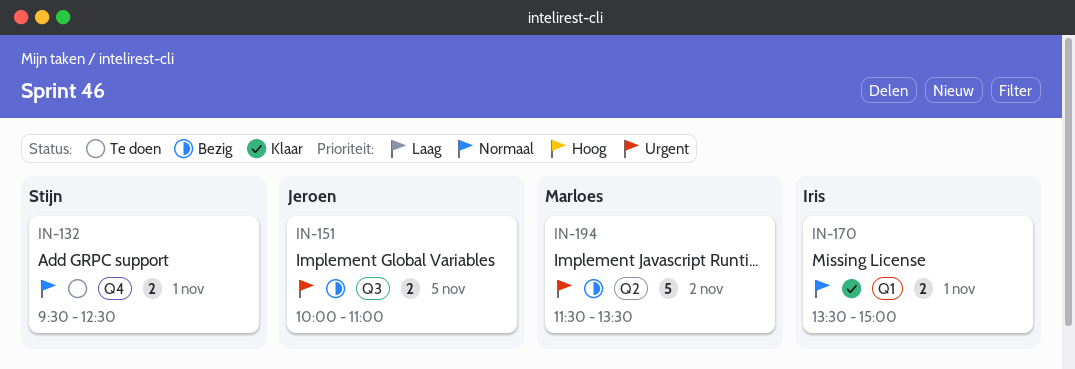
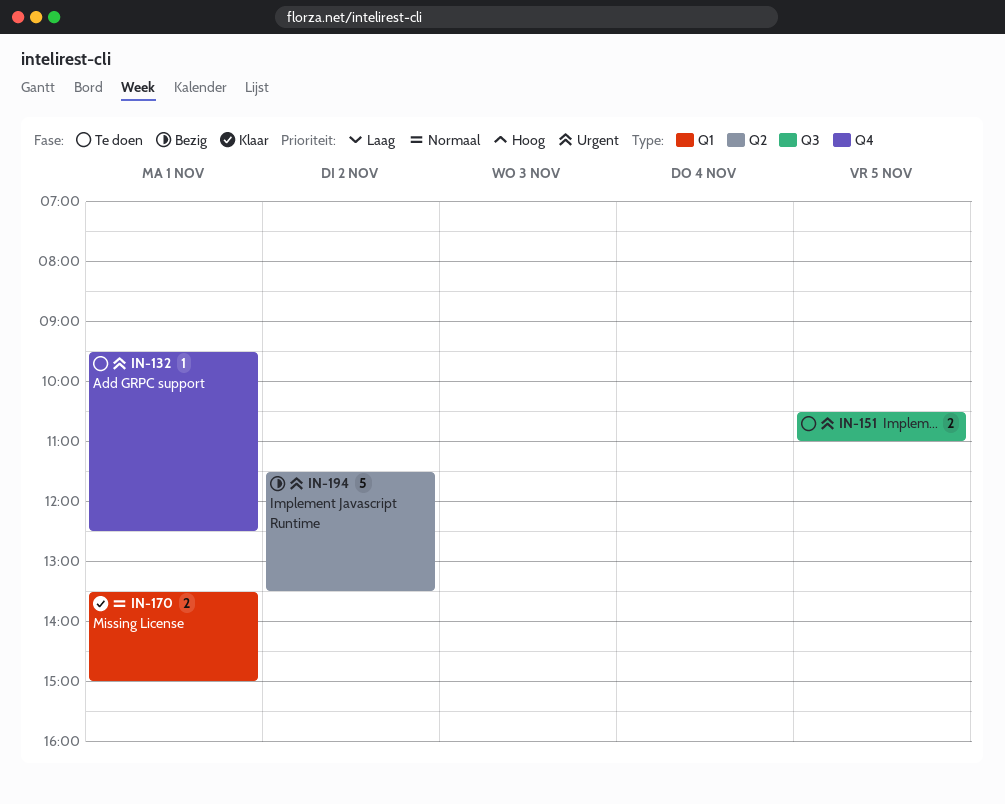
IN-132, priority: Normaal -> Urgent
IN-132, estimate: 2 -> 1
IN-151, status: Bezig -> Te doen
IN-151, begins: 10:00 -> 10:30

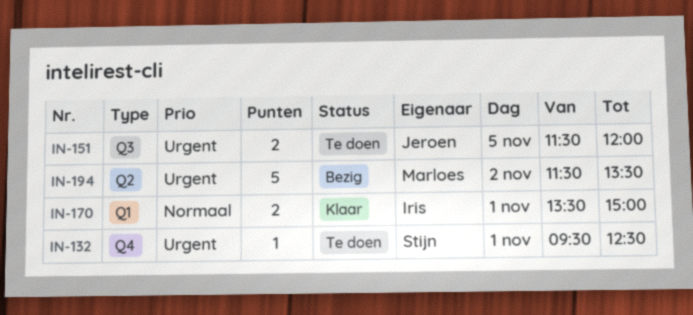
IN-151, begins: 10:30 -> 11:30
IN-151, ends: 11:00 -> 12:00

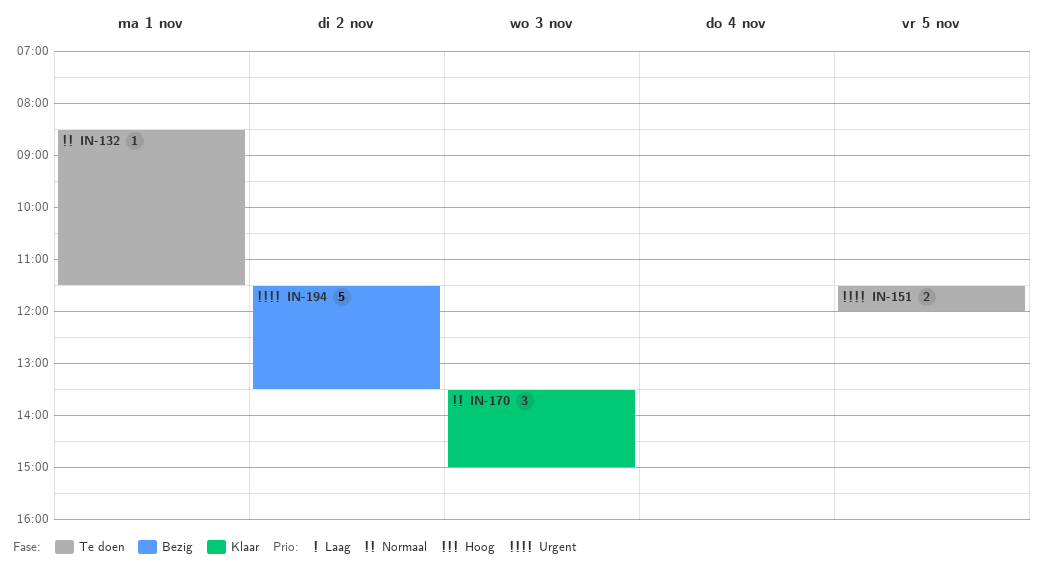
IN-132, priority: Urgent -> Normaal
IN-132, begins: 09:30 -> 08:30
IN-132, ends: 12:30 -> 11:30
IN-170, estimate: 2 -> 3
IN-170, day: Nov 1 -> Nov 3

